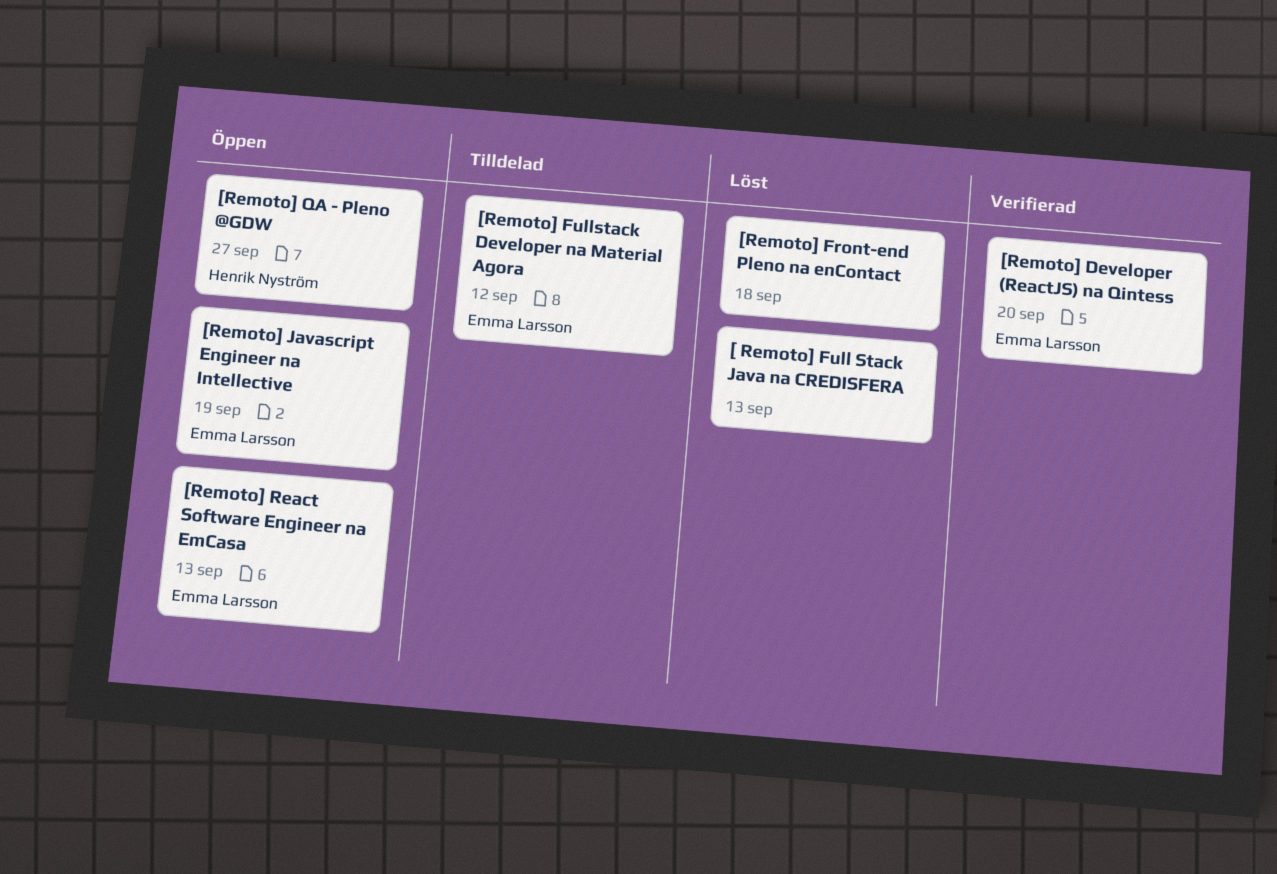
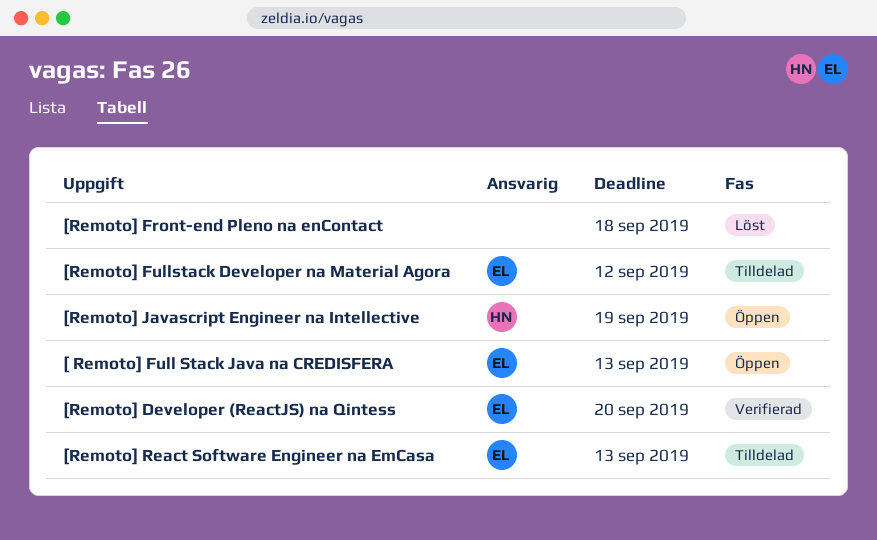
[ Remoto] Full Stack Java na CREDISFERA, status: Löst -> Öppen
[ Remoto] Full Stack Java na CREDISFERA, owner: none -> Emma Larsson
[Remoto] Javascript Engineer na Intellective, owner: Emma Larsson -> Henrik Nyström
[Remoto] QA - Pleno @GDW: present -> none
[Remoto] React Software Engineer na EmCasa, status: Öppen -> Tilldelad

